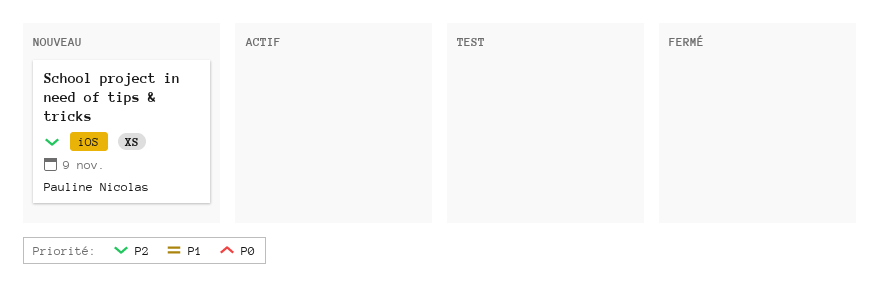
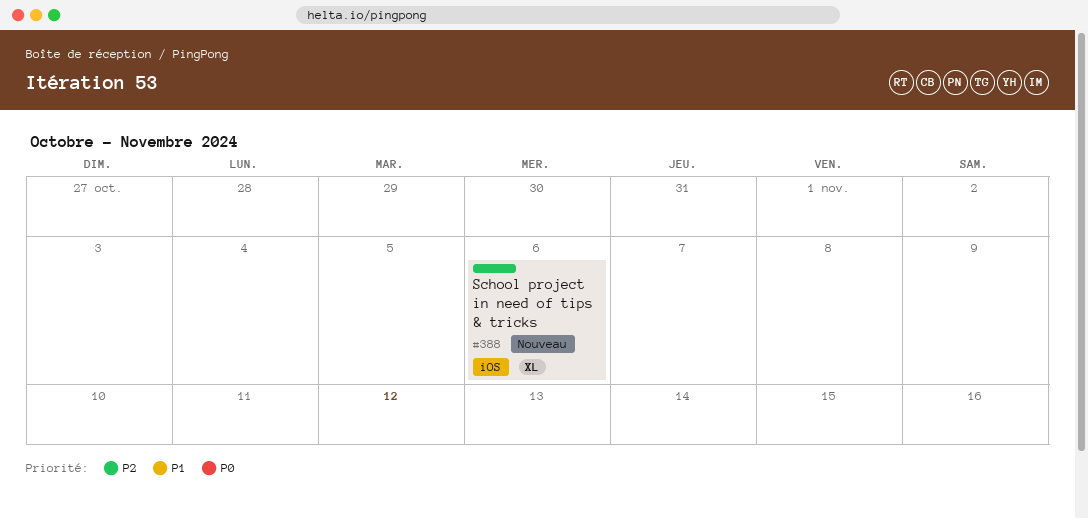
School project in need of tips & tricks, estimate: XS -> XL
School project in need of tips & tricks, due: Nov 9 -> Nov 6

